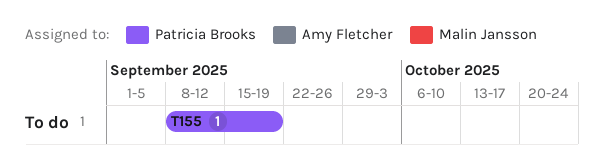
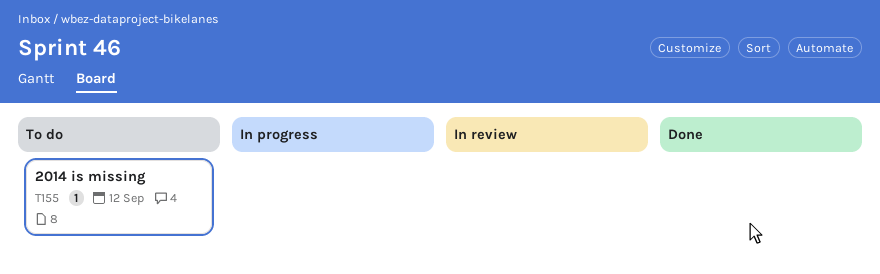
T155, due: Sep 19 -> Sep 12

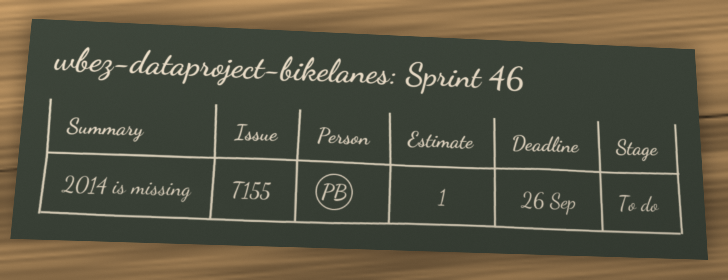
T155, due: Sep 12 -> Sep 26

